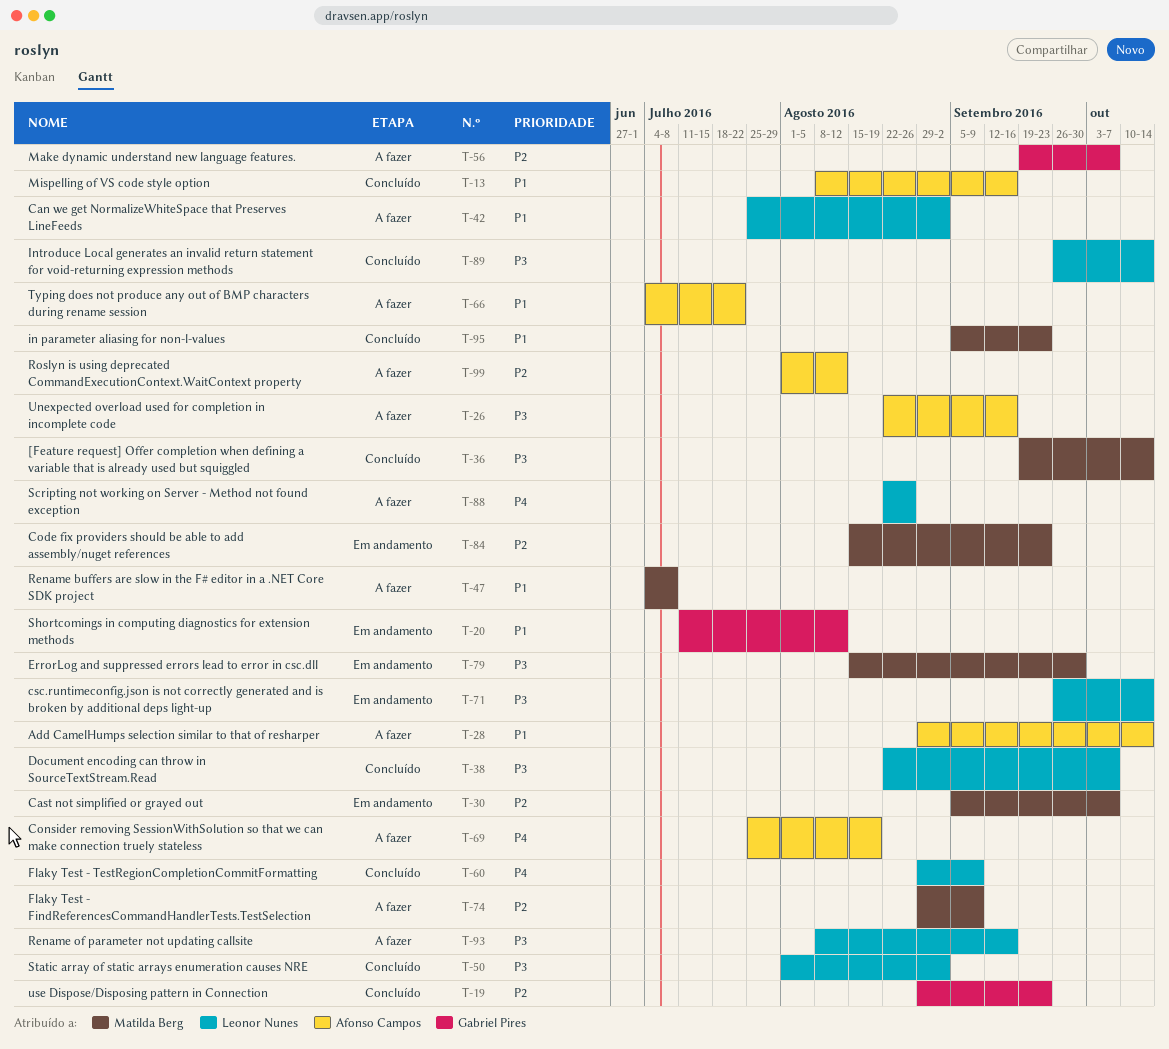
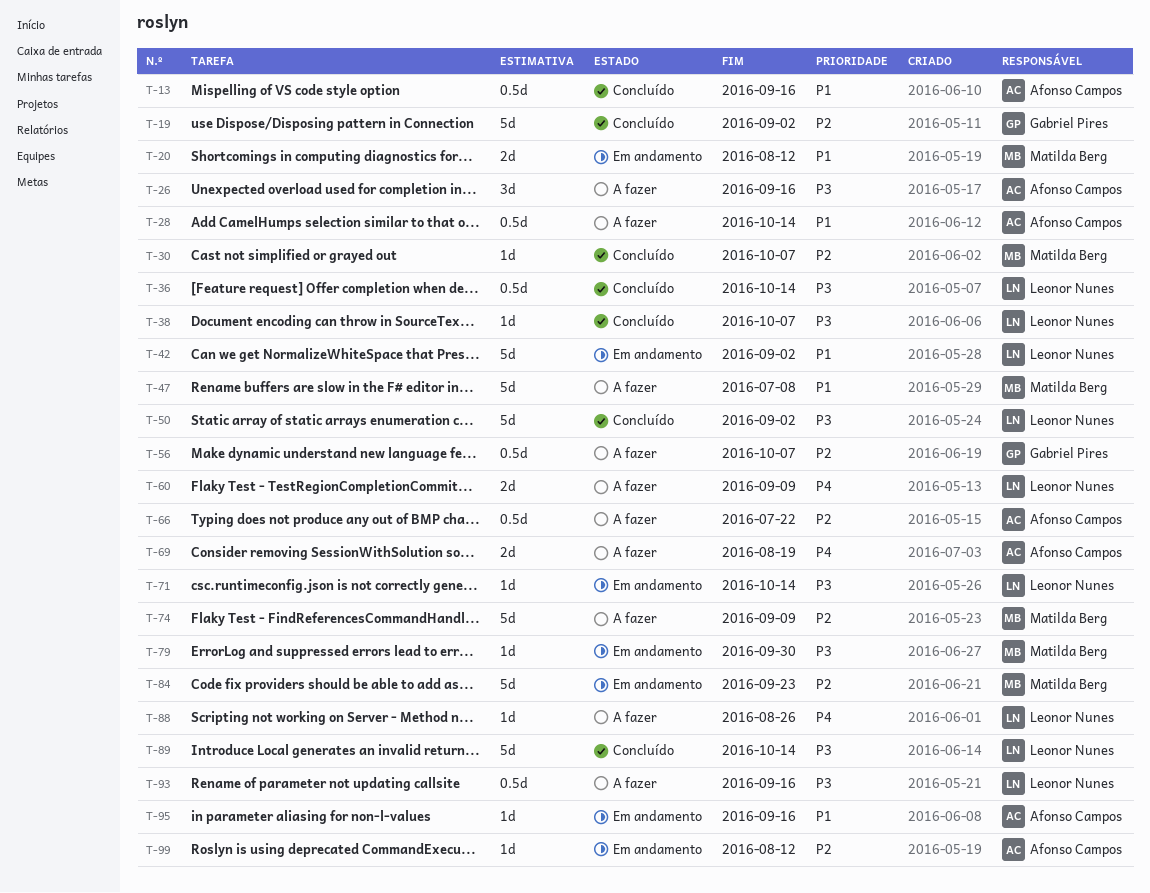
T-19, due: Sep 23 -> Sep 2
T-20, owner: Gabriel Pires -> Matilda Berg
T-30, status: Em andamento -> Concluído
T-36, owner: Matilda Berg -> Leonor Nunes
T-42, status: A fazer -> Em andamento
T-60, status: Concluído -> A fazer
T-66, priority: P1 -> P2
T-95, status: Concluído -> Em andamento
T-95, owner: Matilda Berg -> Afonso Campos
T-95, due: Sep 23 -> Sep 16
T-99, status: A fazer -> Em andamento

